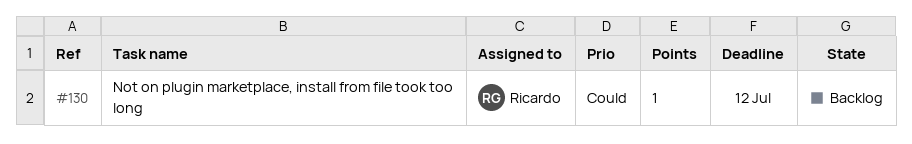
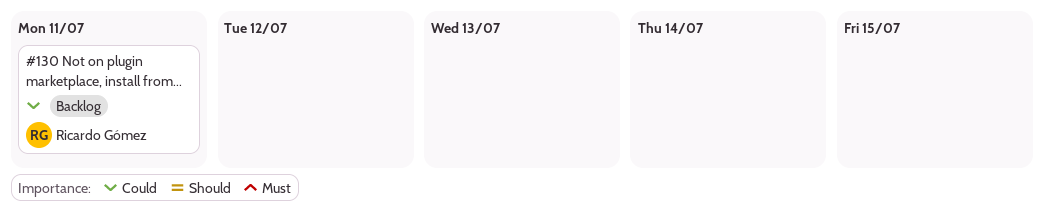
#130, due: Jul 12 -> Jul 11

